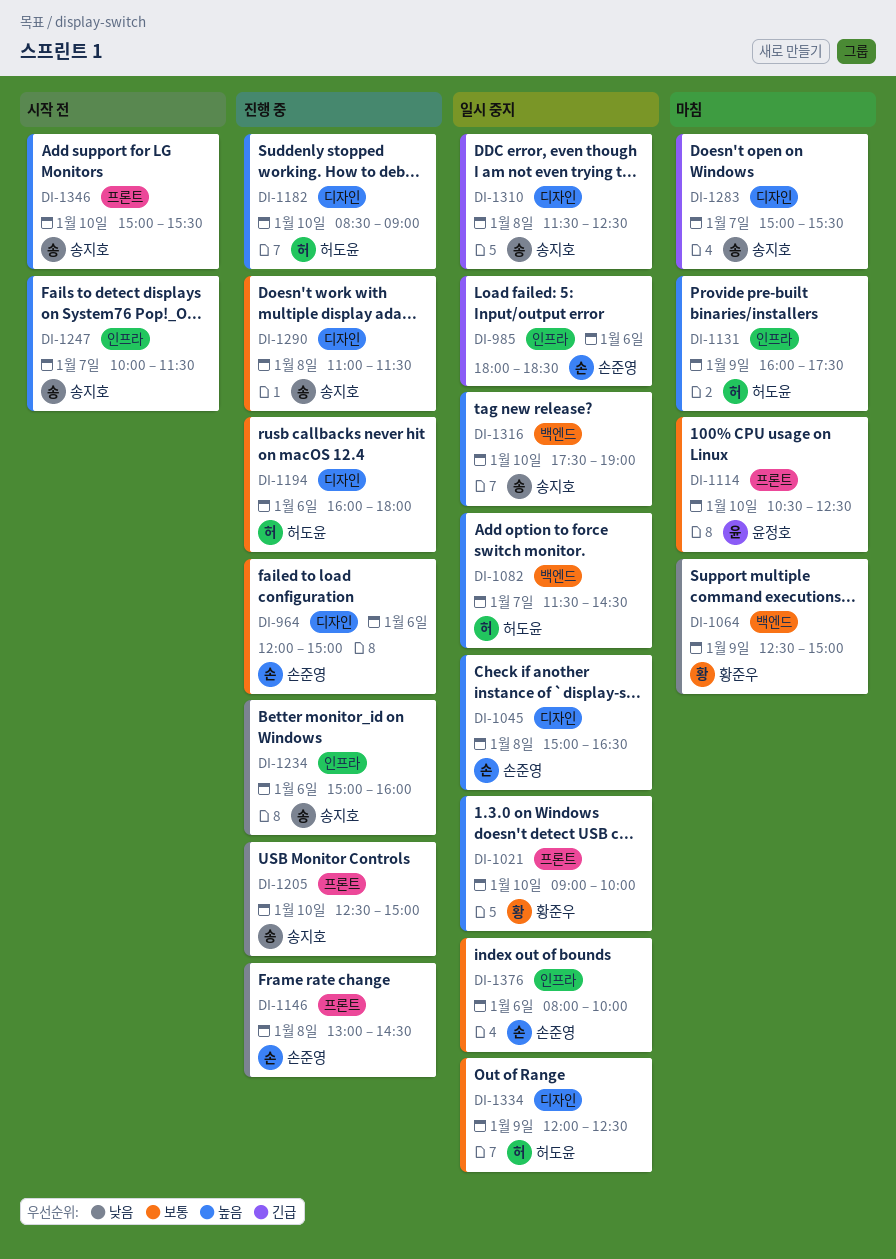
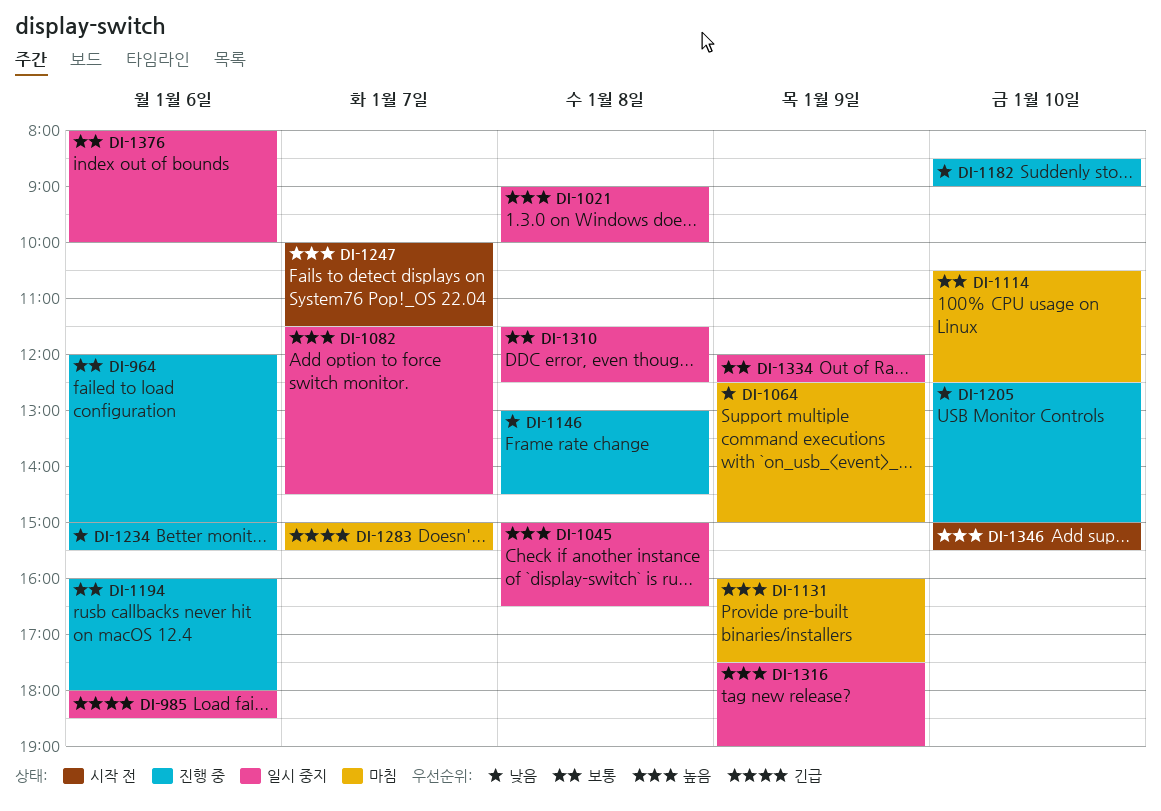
DI-1021, day: Jan 10 -> Jan 8
DI-1182, priority: 높음 -> 낮음
DI-1234, ends: 16:00 -> 15:30
DI-1290: present -> none
DI-1310, priority: 긴급 -> 보통
DI-1316, day: Jan 10 -> Jan 9

